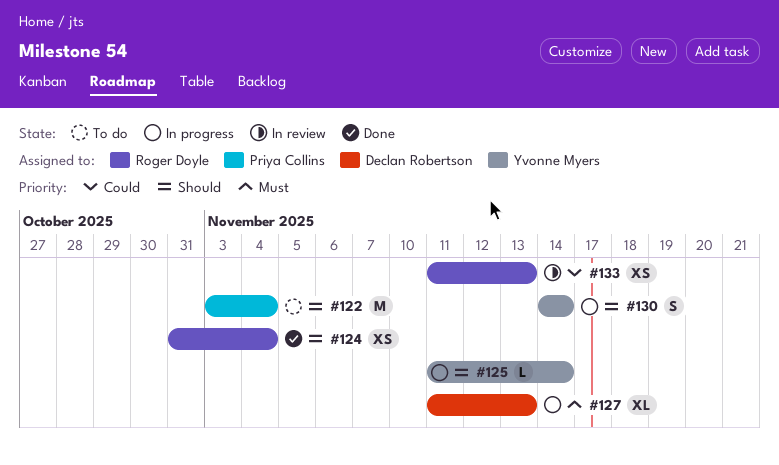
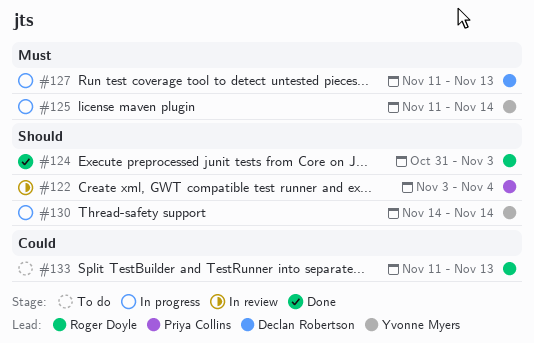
#122, status: To do -> In review
#124, due: Nov 4 -> Nov 3
#125, priority: Should -> Must
#133, status: In review -> To do

